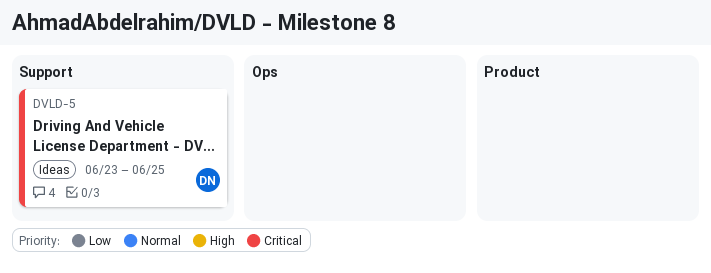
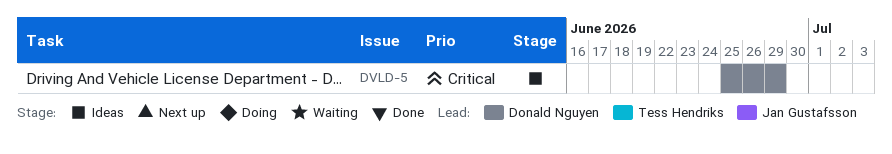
DVLD-5, start: Jun 23 -> Jun 25
DVLD-5, due: Jun 25 -> Jun 29

